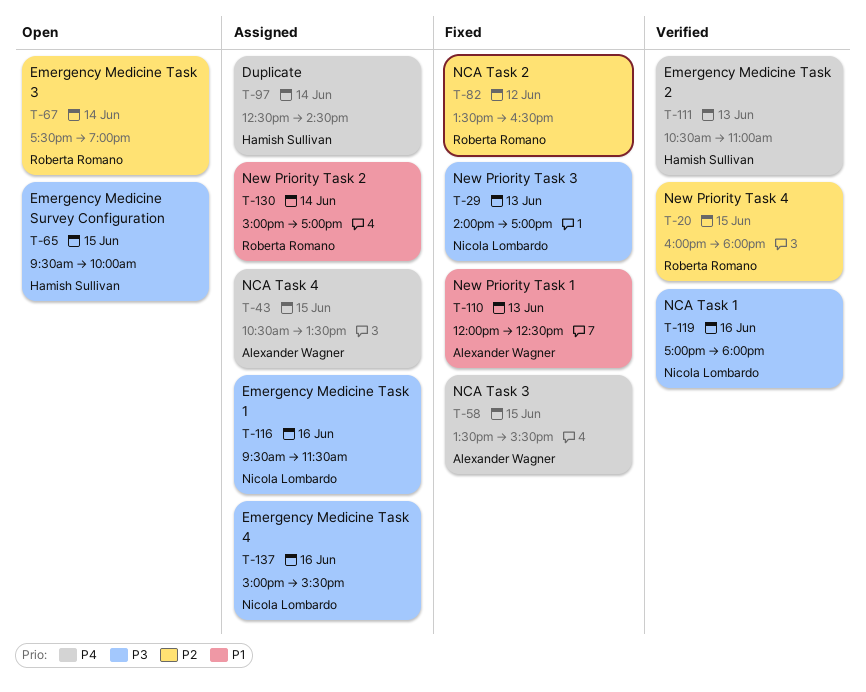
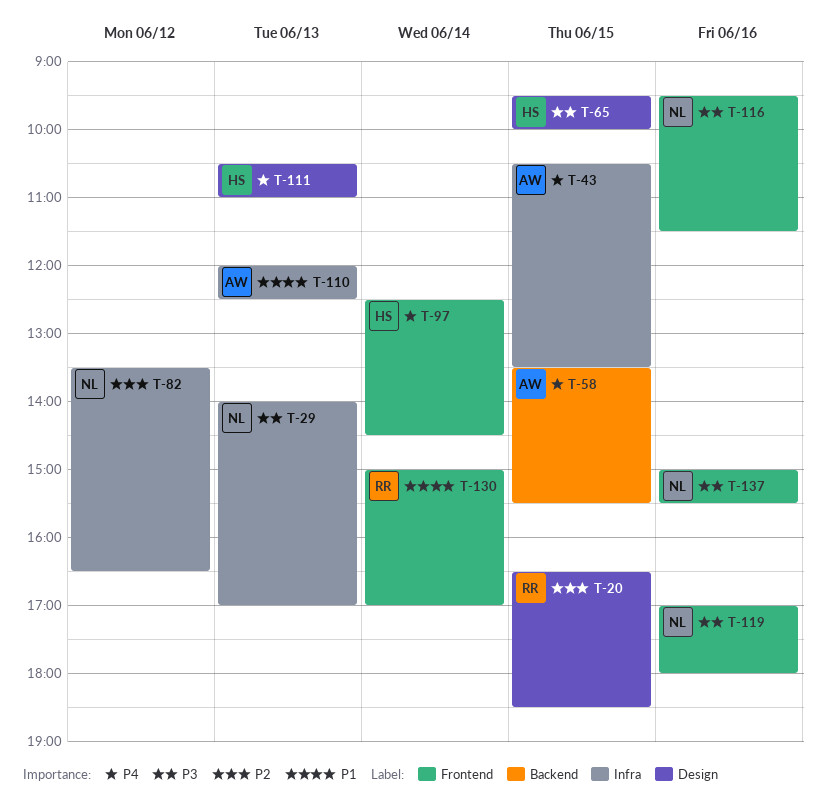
T-20, begins: 16:00 -> 16:30
T-20, ends: 18:00 -> 18:30
T-67: present -> none
T-82, owner: Roberta Romano -> Nicola Lombardo

